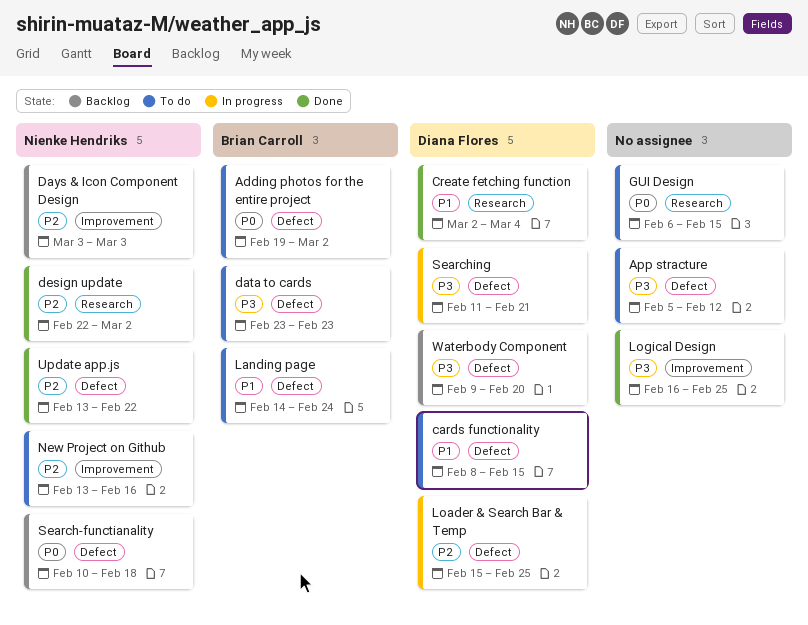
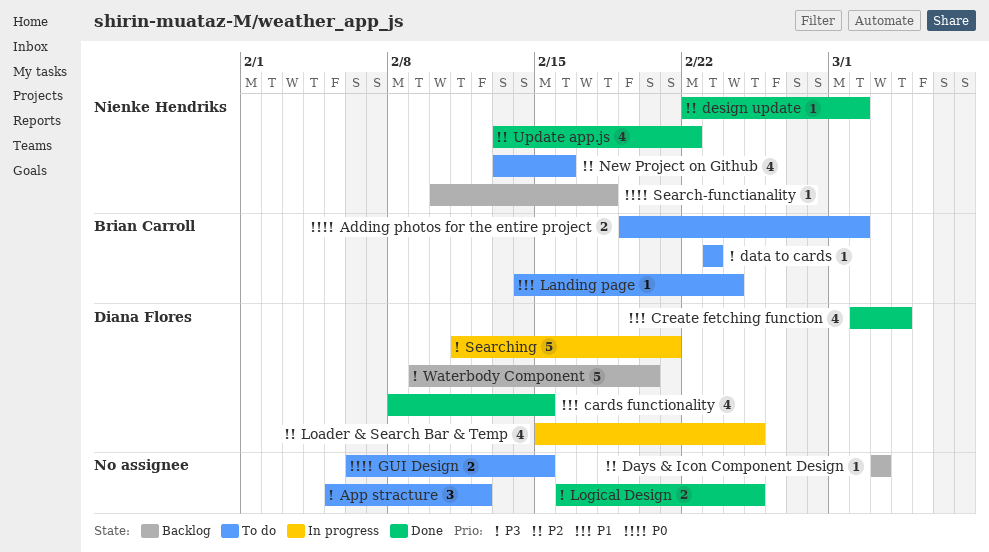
cards functionality, status: To do -> Done
Days & Icon Component Design, owner: Nienke Hendriks -> none

